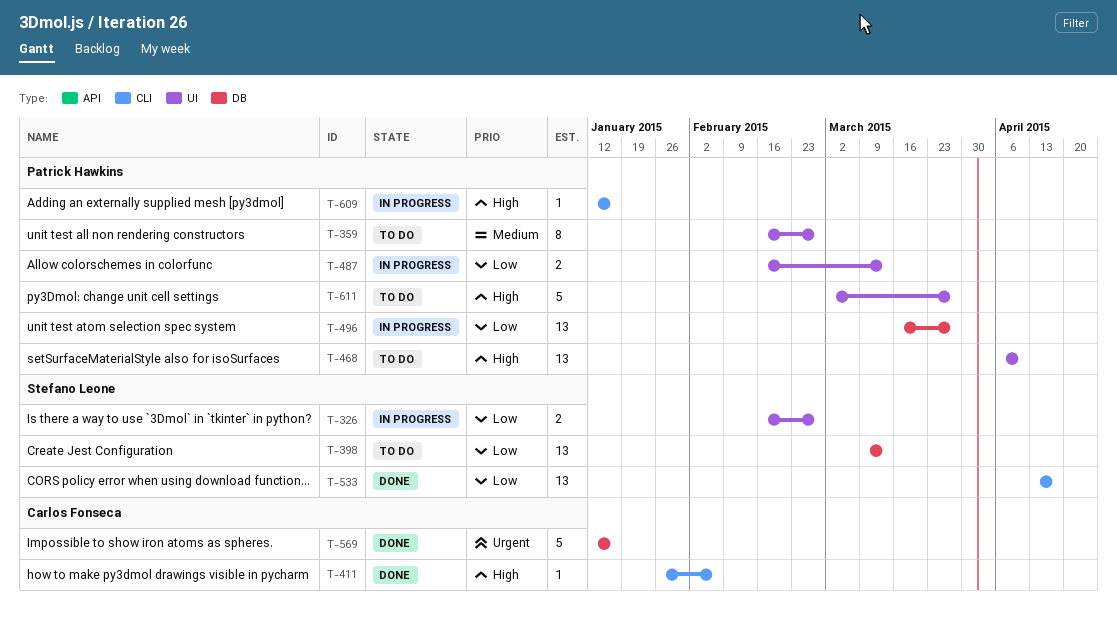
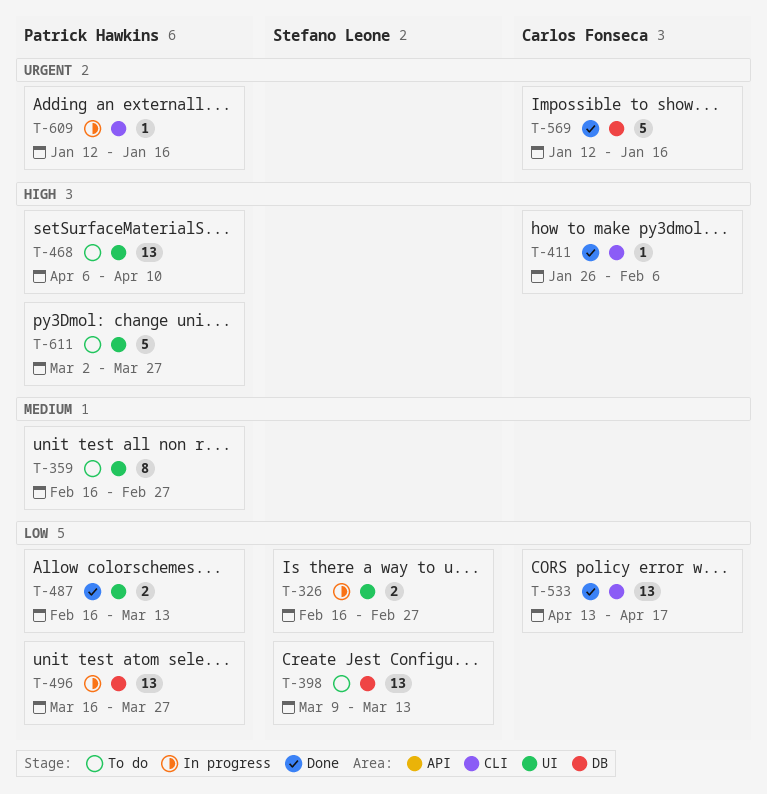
T-487, status: In progress -> Done
T-533, owner: Stefano Leone -> Carlos Fonseca
T-609, priority: High -> Urgent

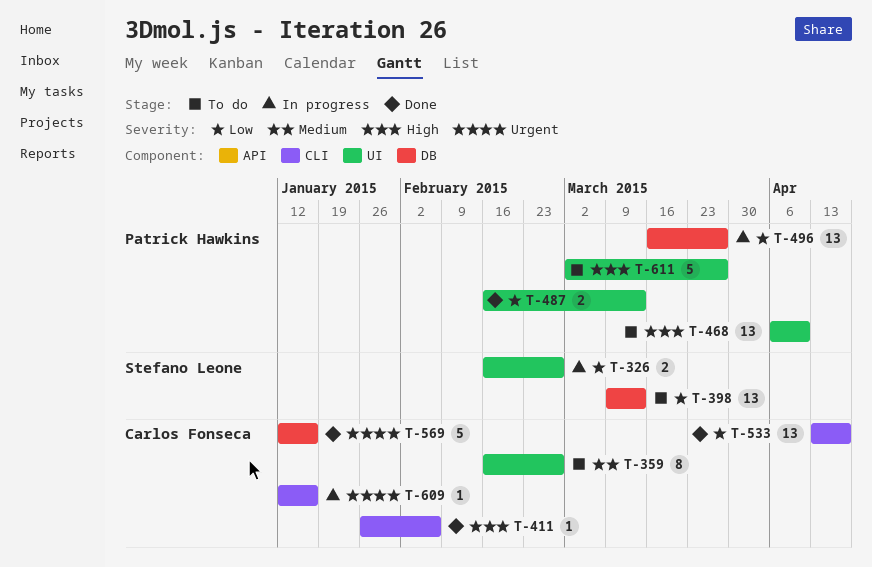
T-359, owner: Patrick Hawkins -> Carlos Fonseca
T-609, owner: Patrick Hawkins -> Carlos Fonseca

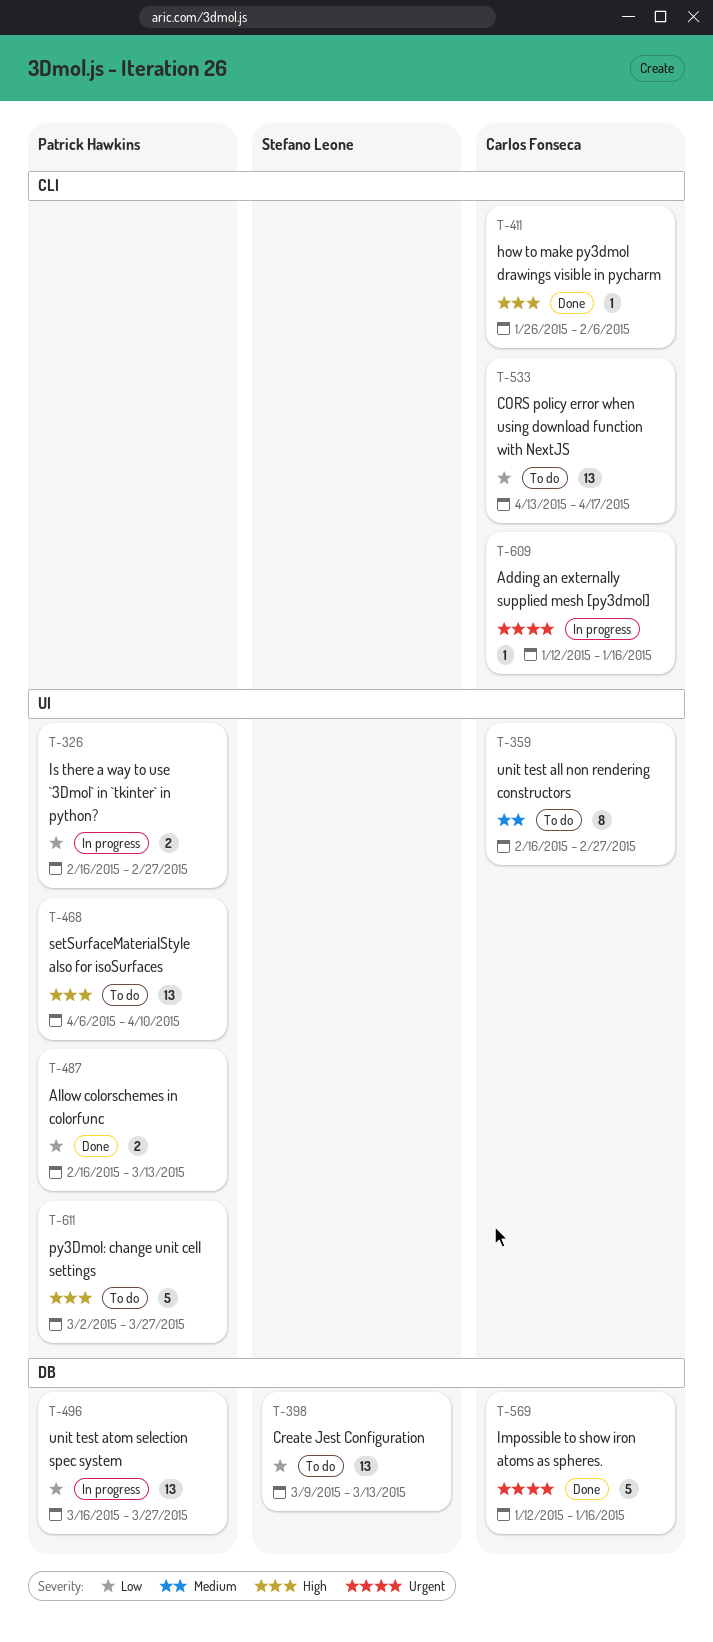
T-326, owner: Stefano Leone -> Patrick Hawkins
T-533, status: Done -> To do

